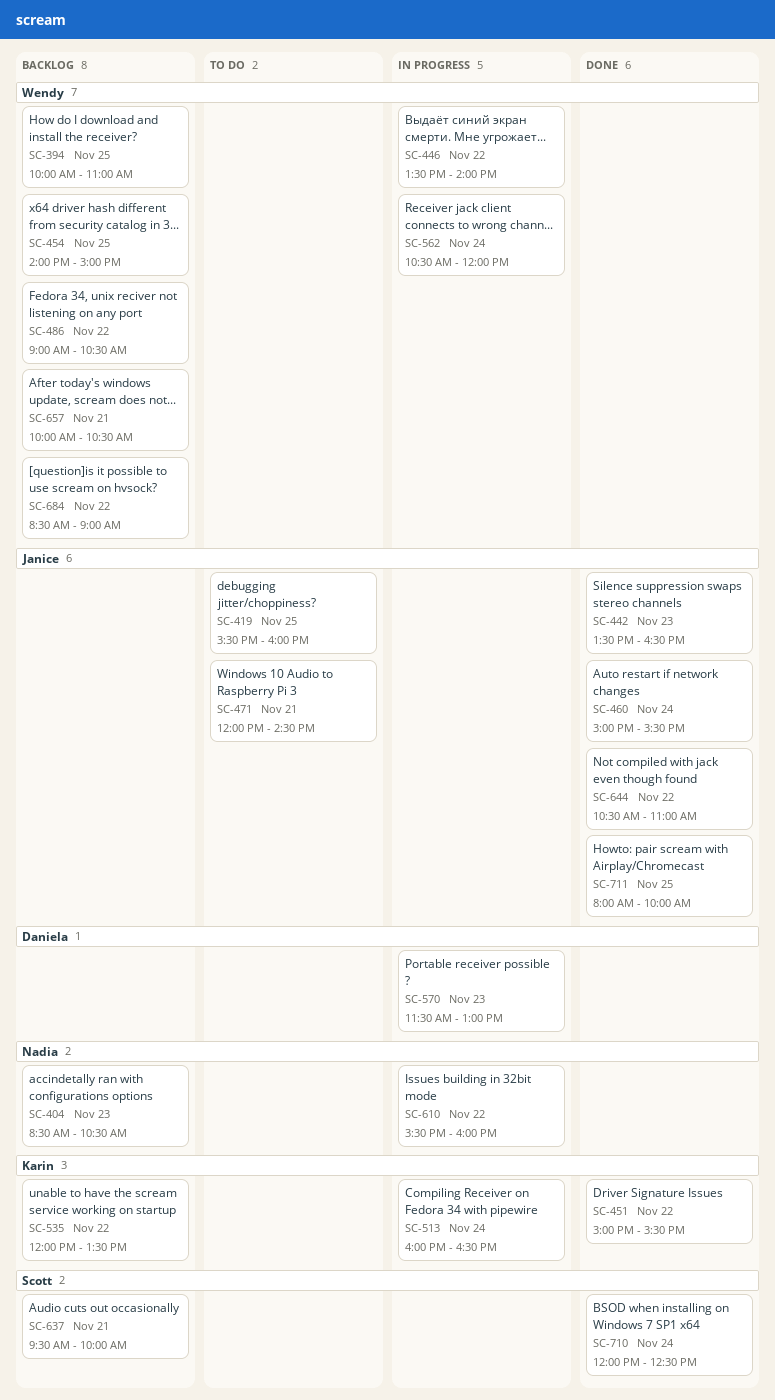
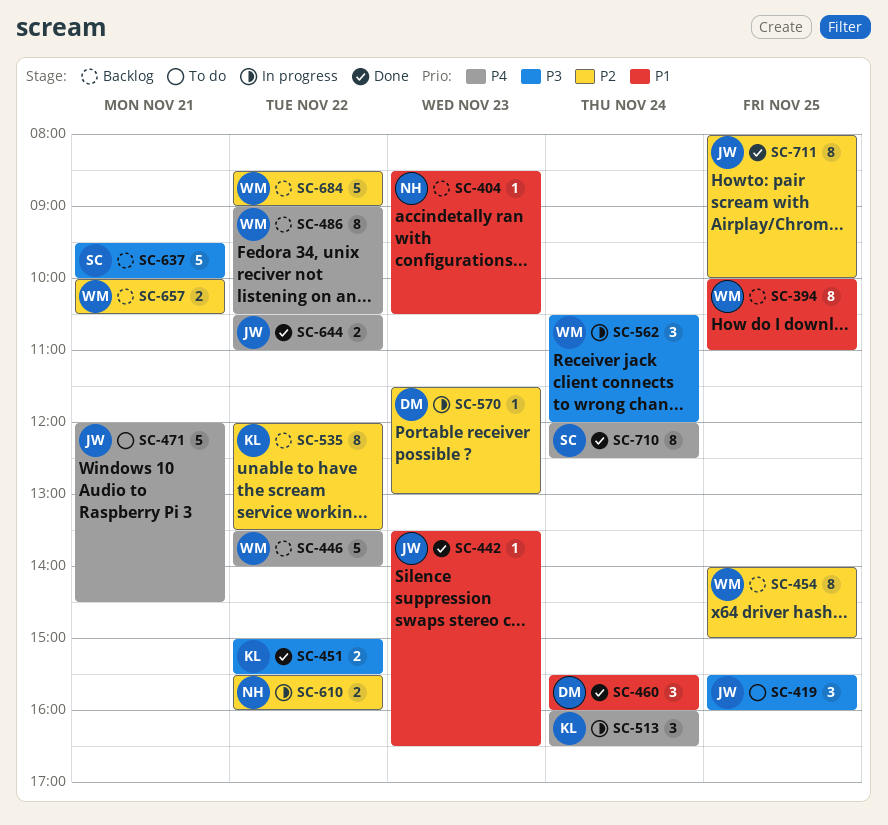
SC-446, status: In progress -> Backlog
SC-460, owner: Janice -> Daniela
SC-460, begins: 15:00 -> 15:30
SC-460, ends: 15:30 -> 16:00

